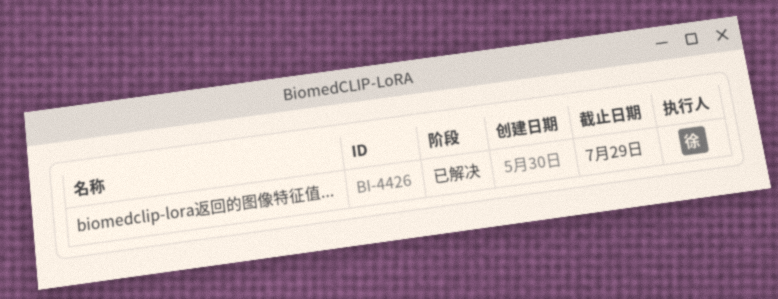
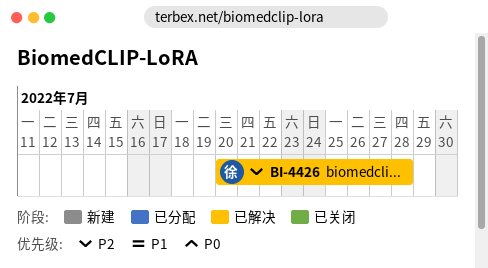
BI-4426, due: Jul 29 -> Jul 28

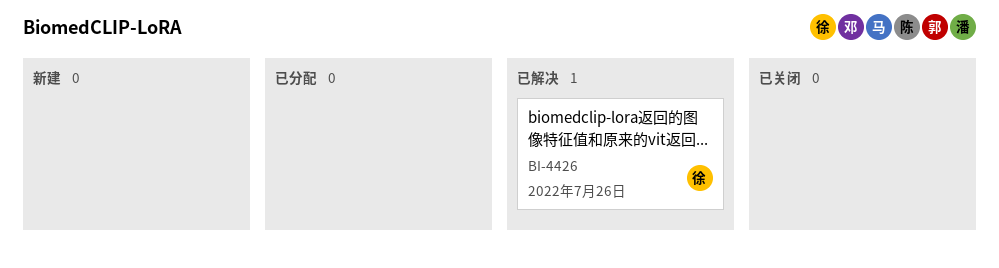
BI-4426, due: Jul 28 -> Jul 26

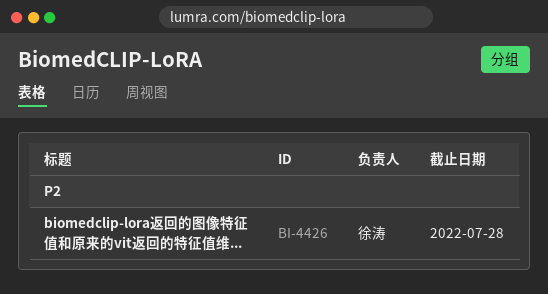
BI-4426, due: Jul 26 -> Jul 28

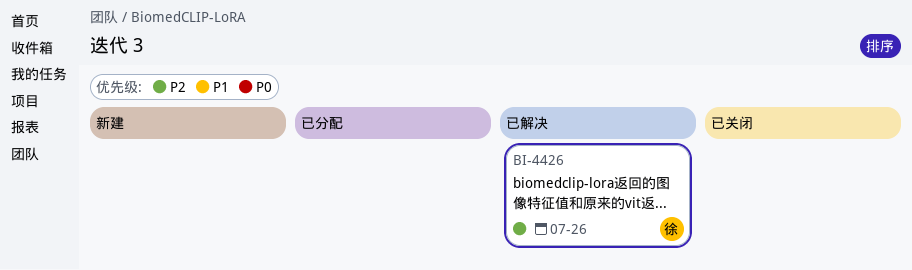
BI-4426, due: Jul 28 -> Jul 26

